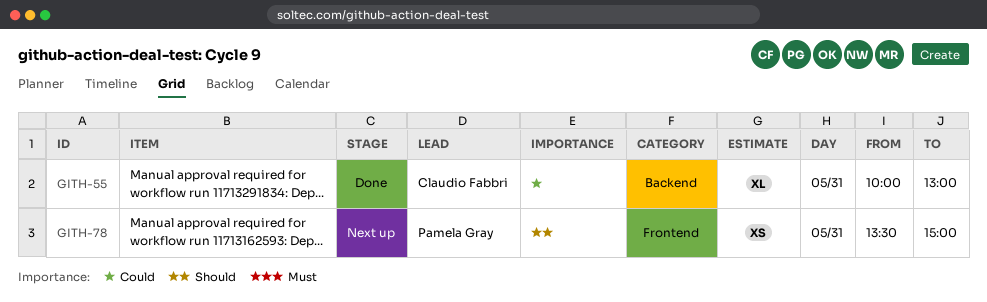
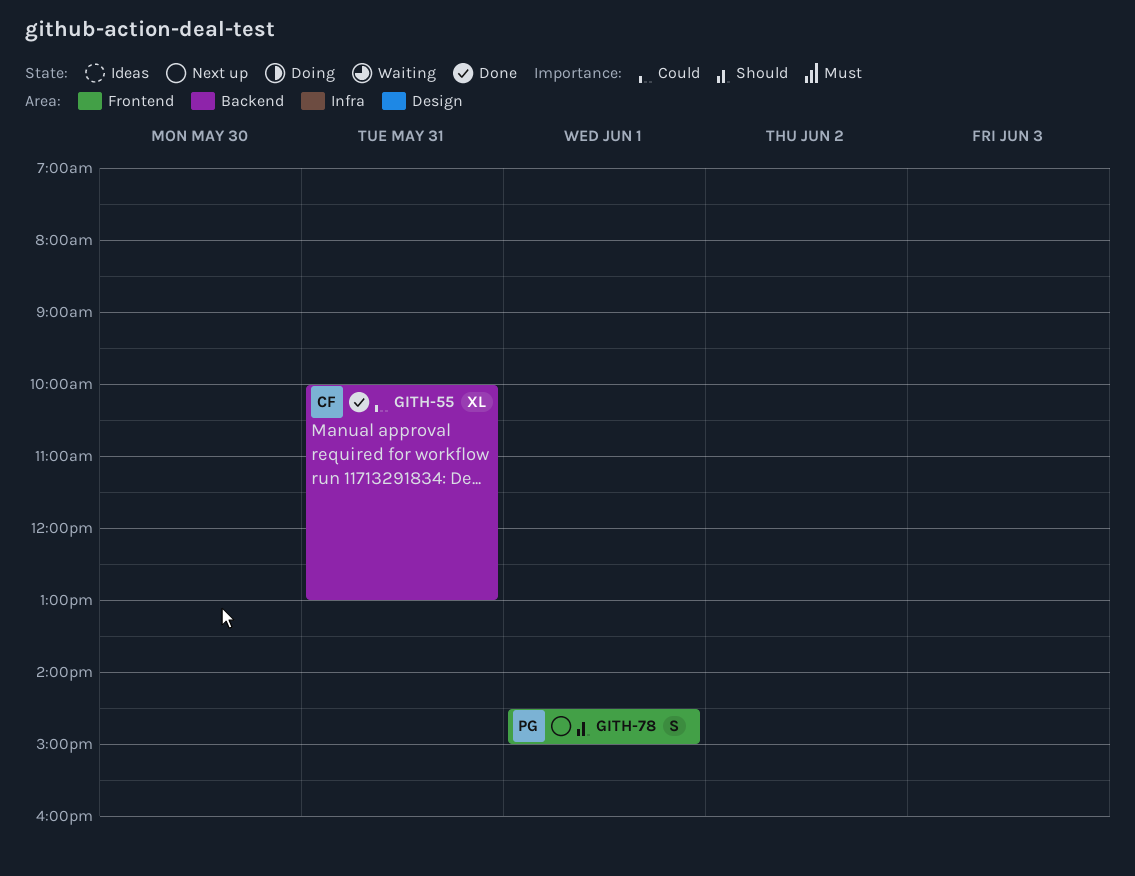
GITH-78, estimate: XS -> S
GITH-78, day: May 31 -> Jun 1
GITH-78, begins: 13:30 -> 14:30

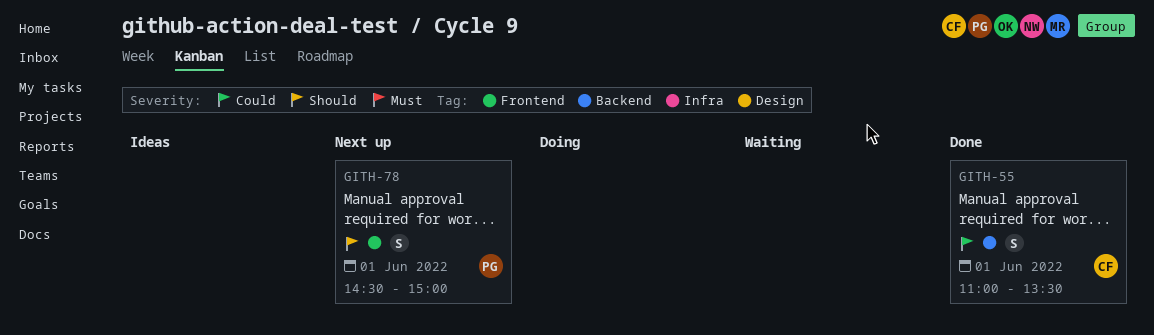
GITH-55, estimate: XL -> S
GITH-55, day: May 31 -> Jun 1
GITH-55, begins: 10:00 -> 11:00
GITH-55, ends: 13:00 -> 13:30

